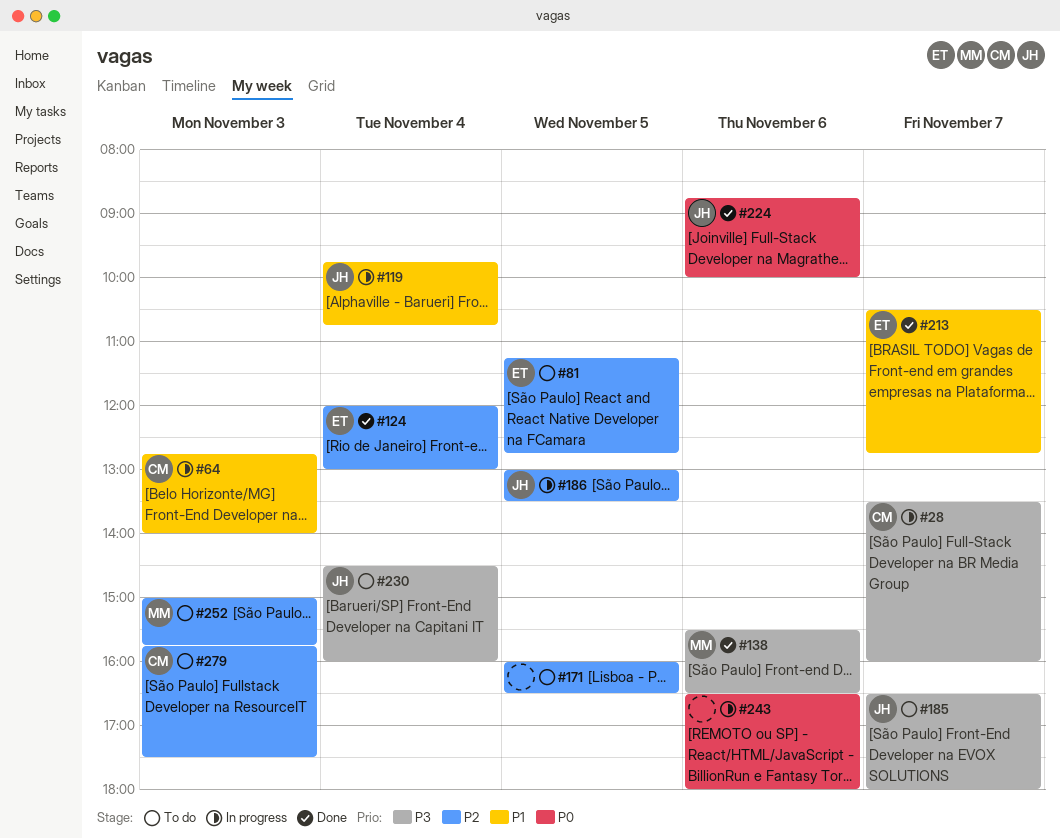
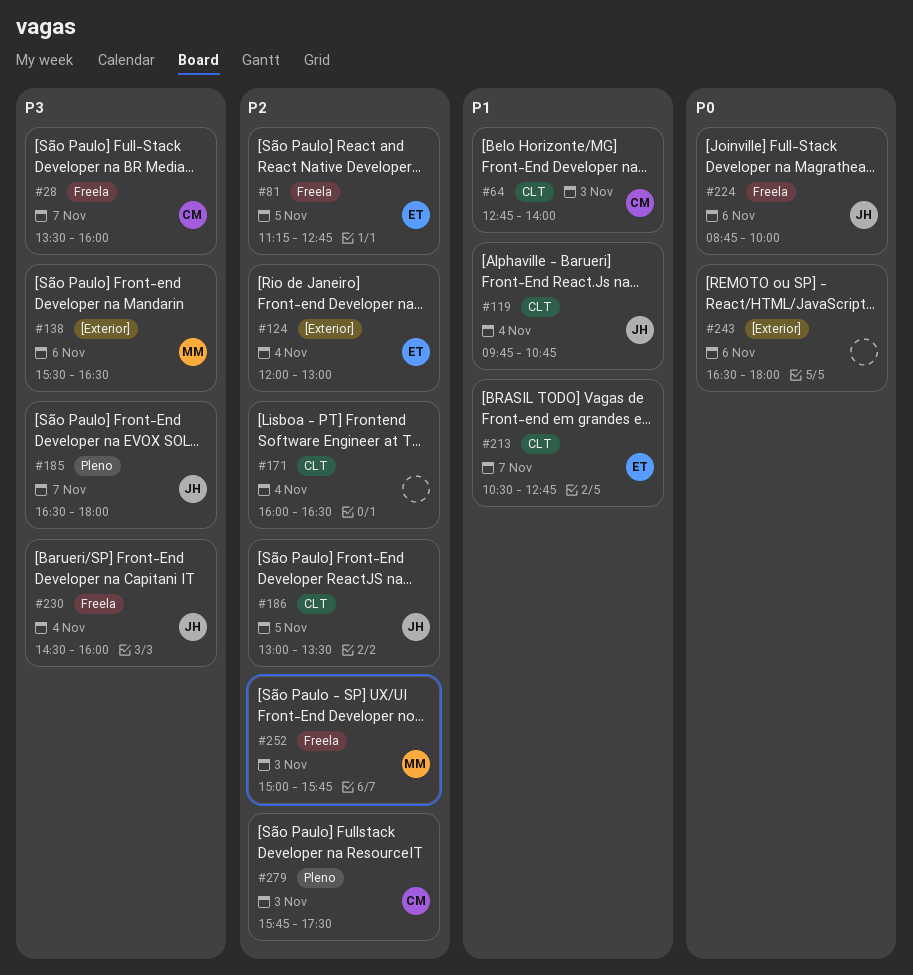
#171, day: Nov 5 -> Nov 4

